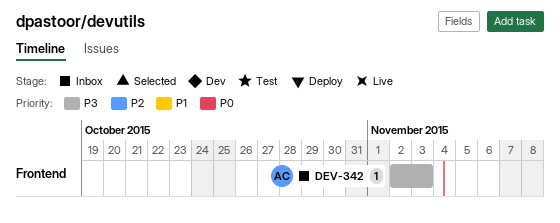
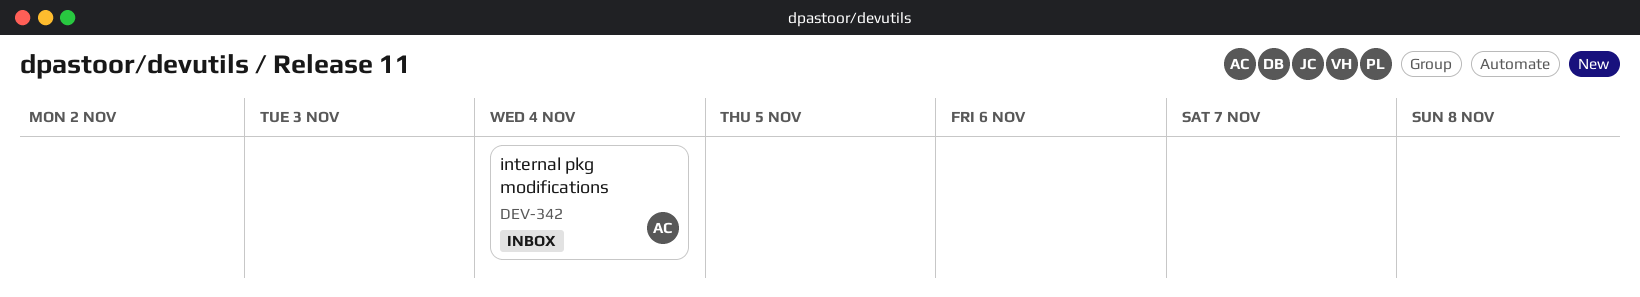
DEV-342, due: Nov 3 -> Nov 4

